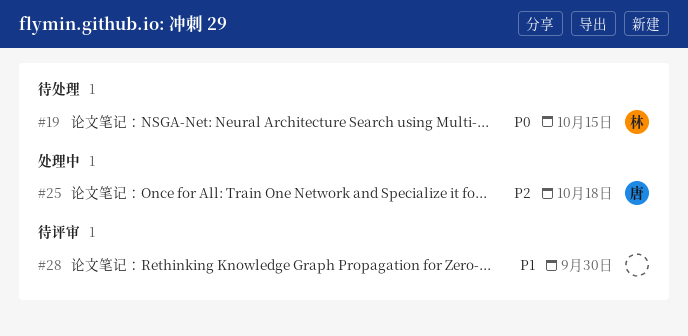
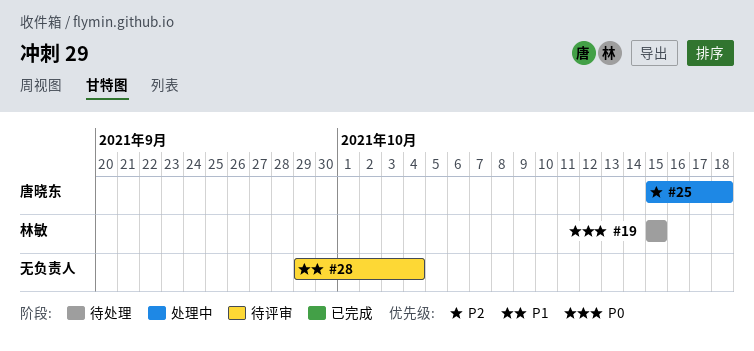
#28, due: Sep 30 -> Oct 4

